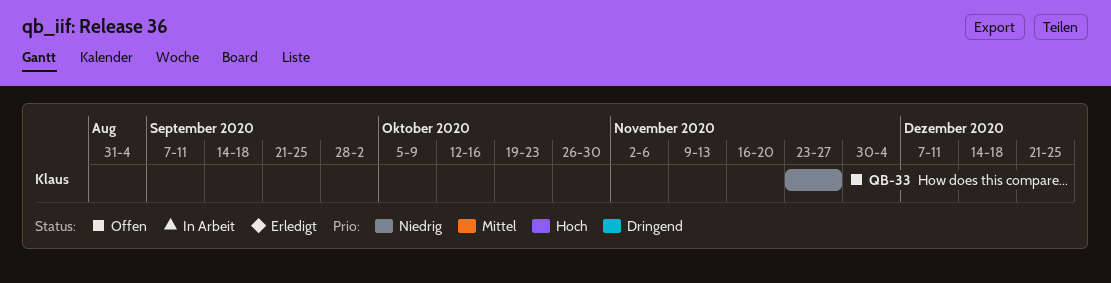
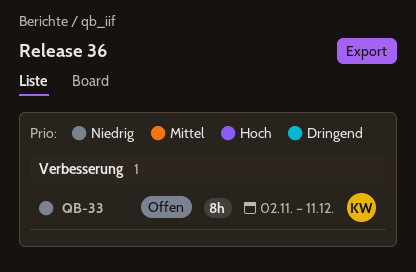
QB-33, start: Nov 23 -> Nov 2
QB-33, due: Nov 27 -> Dec 11

